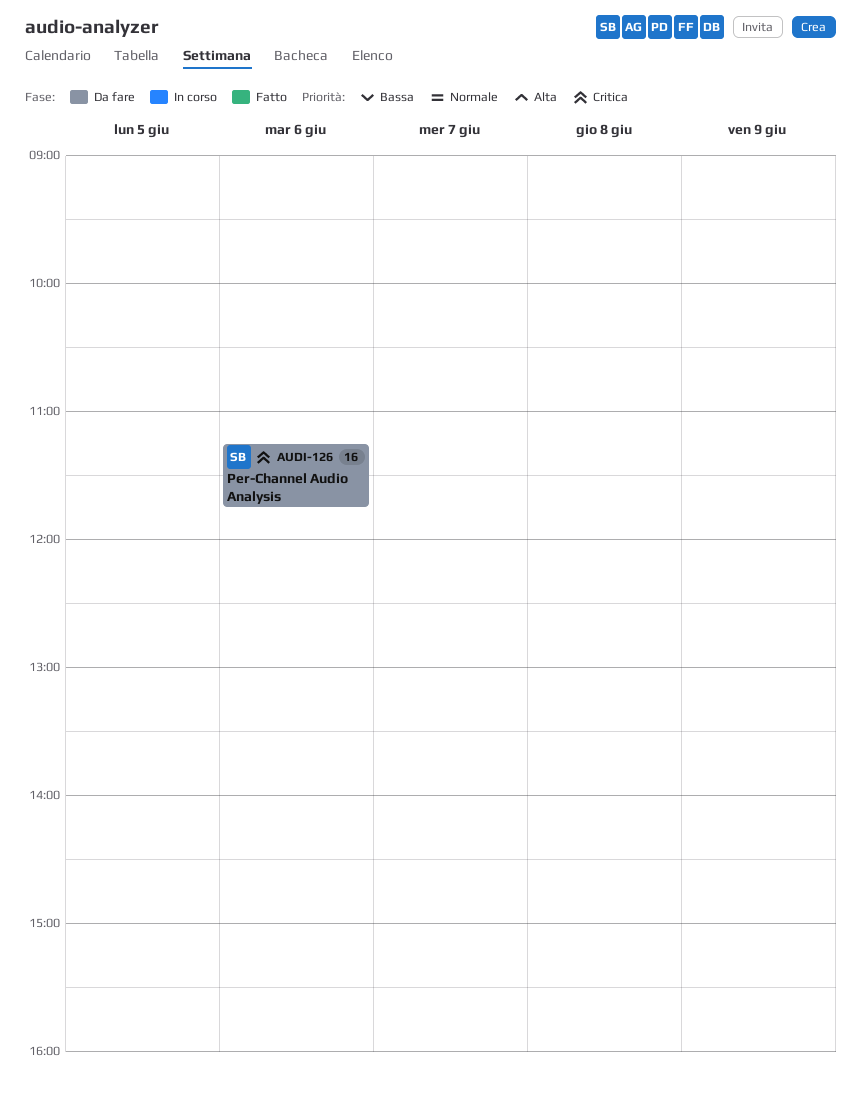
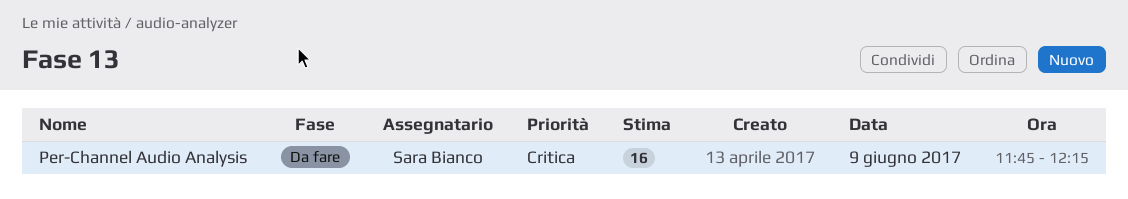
Per-Channel Audio Analysis, day: Jun 6 -> Jun 9
Per-Channel Audio Analysis, begins: 11:15 -> 11:45
Per-Channel Audio Analysis, ends: 11:45 -> 12:15

